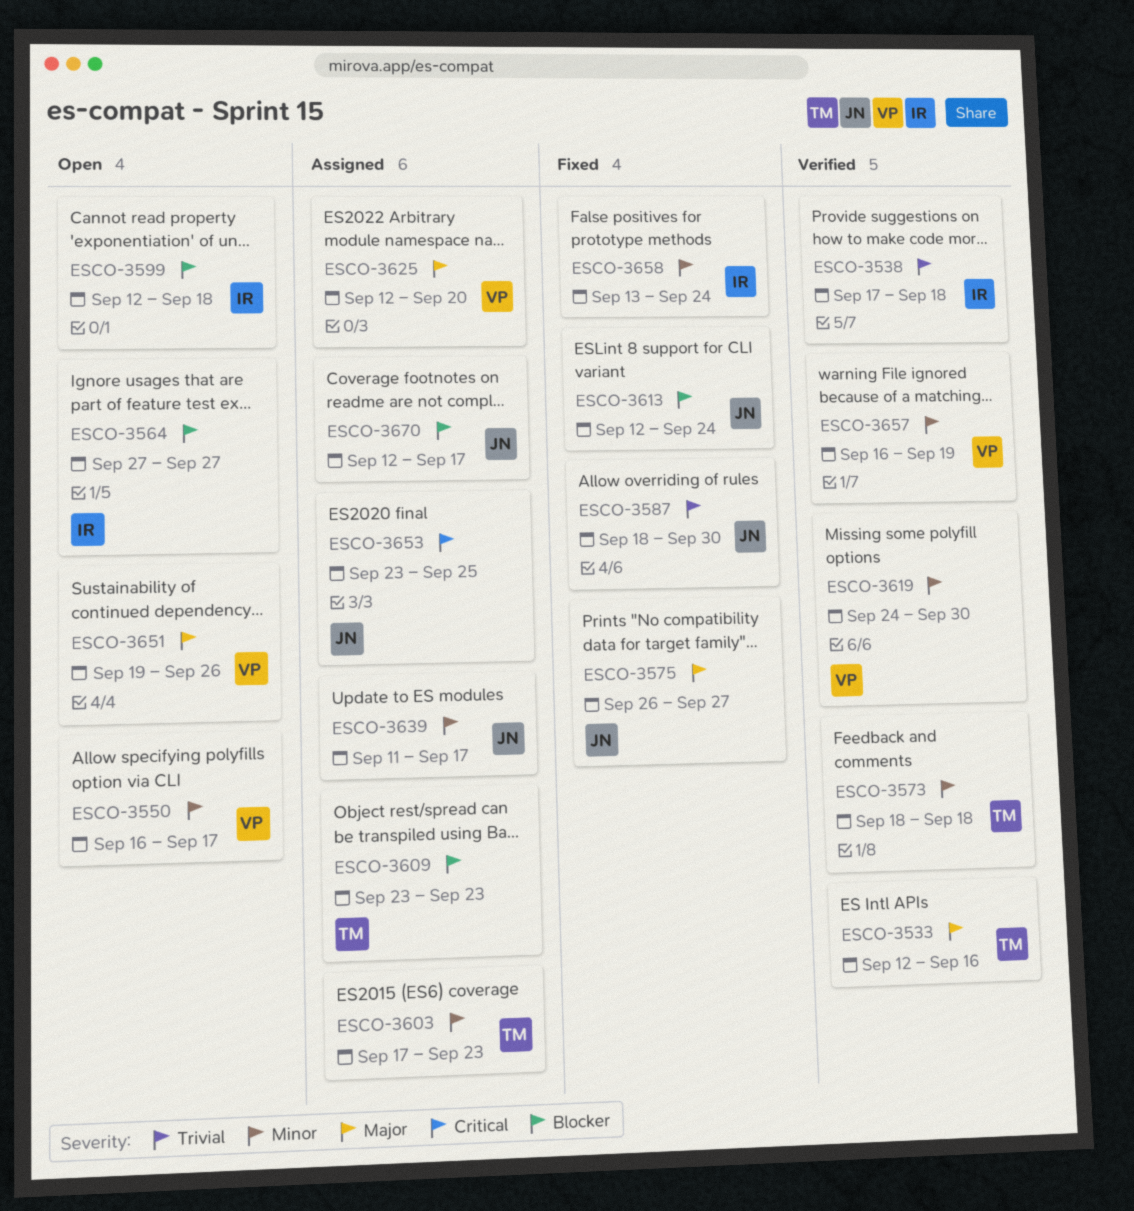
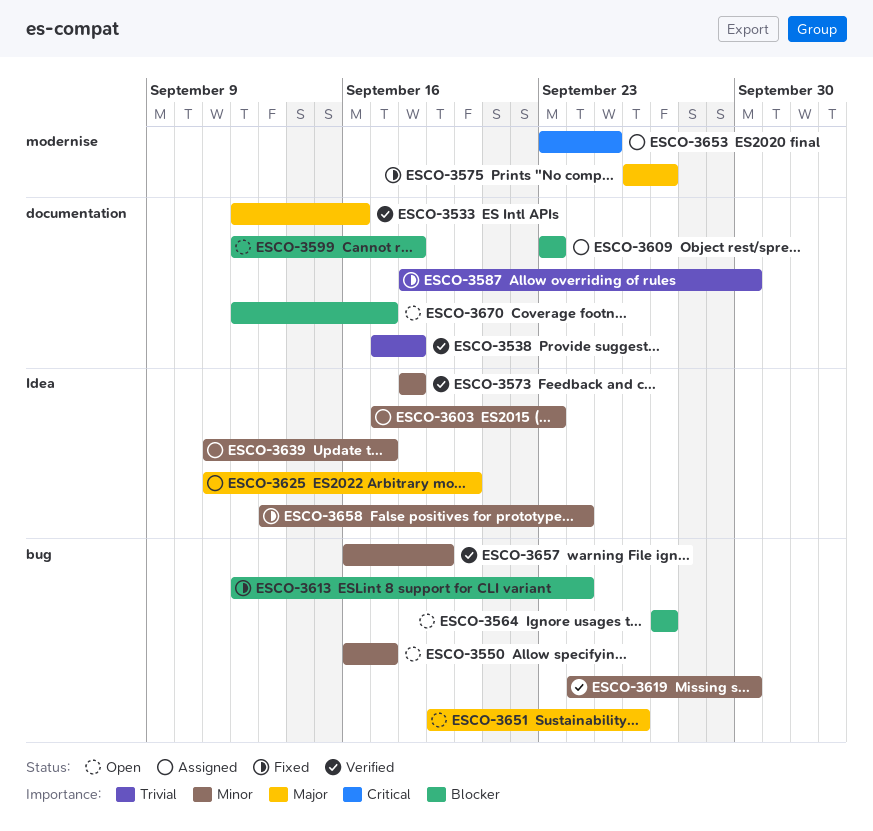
ESCO-3625, start: Sep 12 -> Sep 11
ESCO-3670, status: Assigned -> Open

